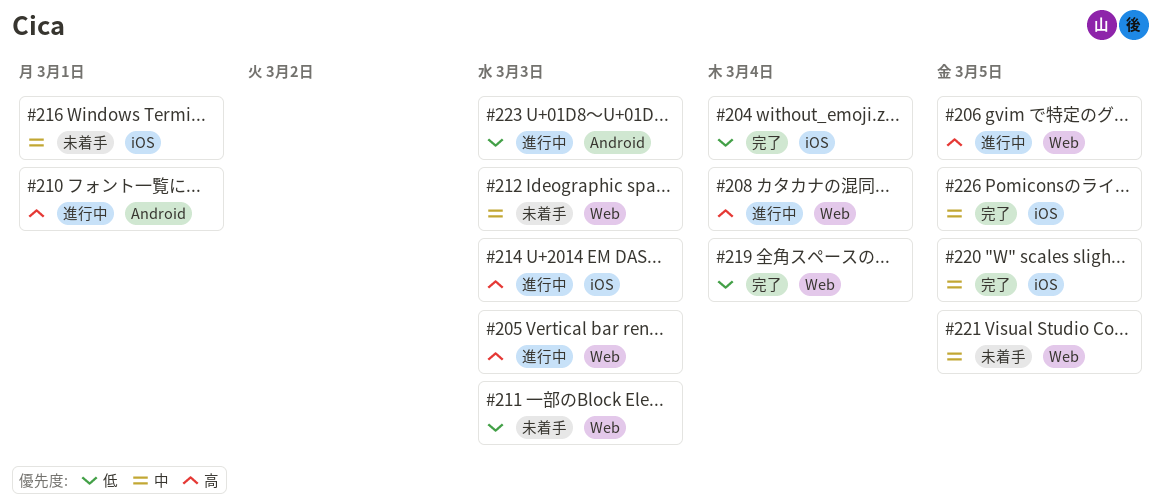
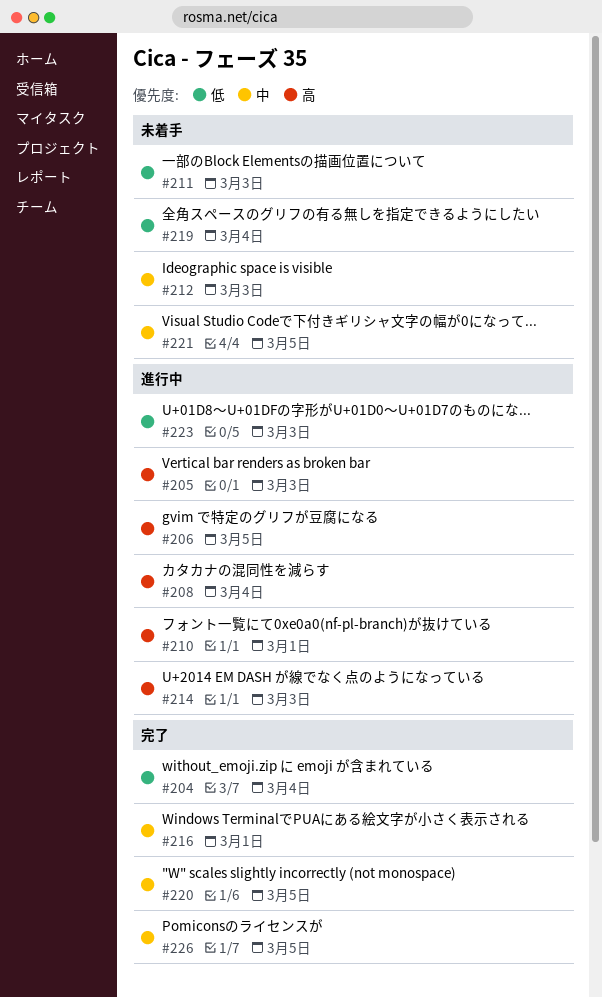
#216, status: 未着手 -> 完了
#219, status: 完了 -> 未着手

